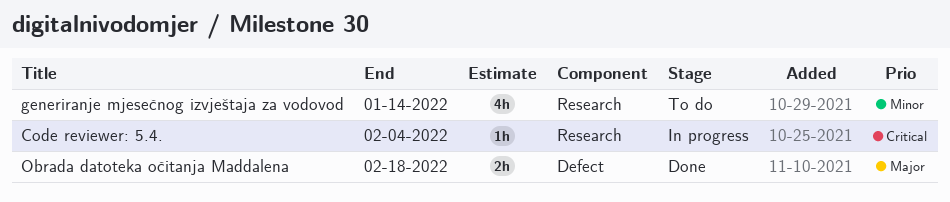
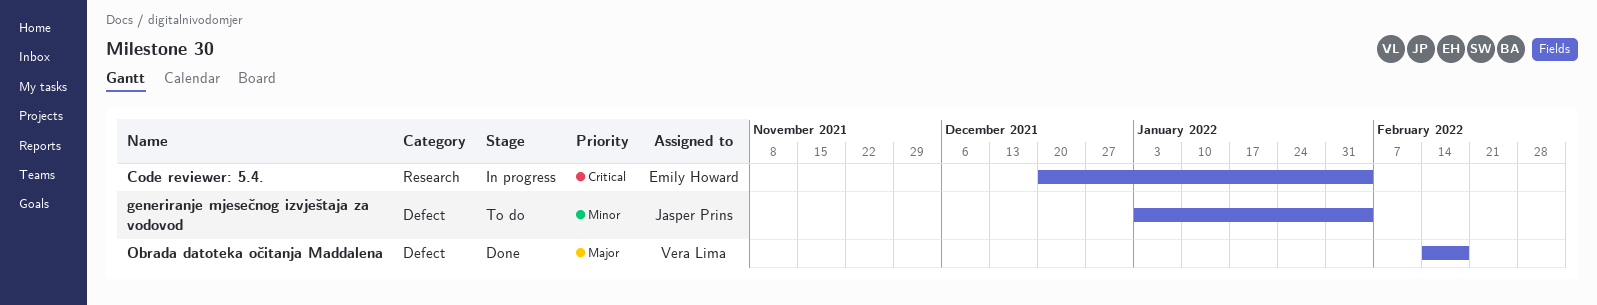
generiranje mjesečnog izvještaja za vodovod, label: Research -> Defect
generiranje mjesečnog izvještaja za vodovod, due: Jan 14 -> Feb 4

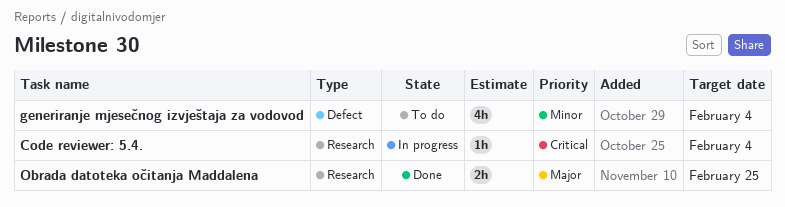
Obrada datoteka očitanja Maddalena, label: Defect -> Research
Obrada datoteka očitanja Maddalena, due: Feb 18 -> Feb 25

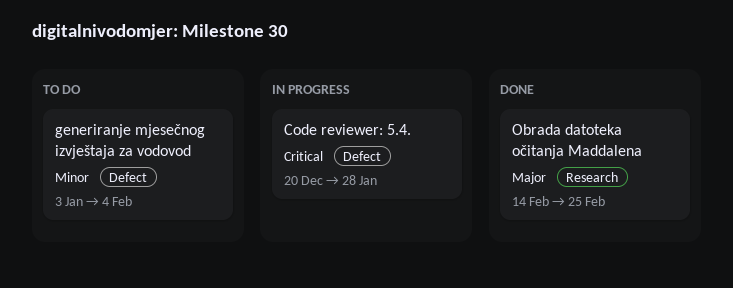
Code reviewer: 5.4., label: Research -> Defect
Code reviewer: 5.4., due: Feb 4 -> Jan 28

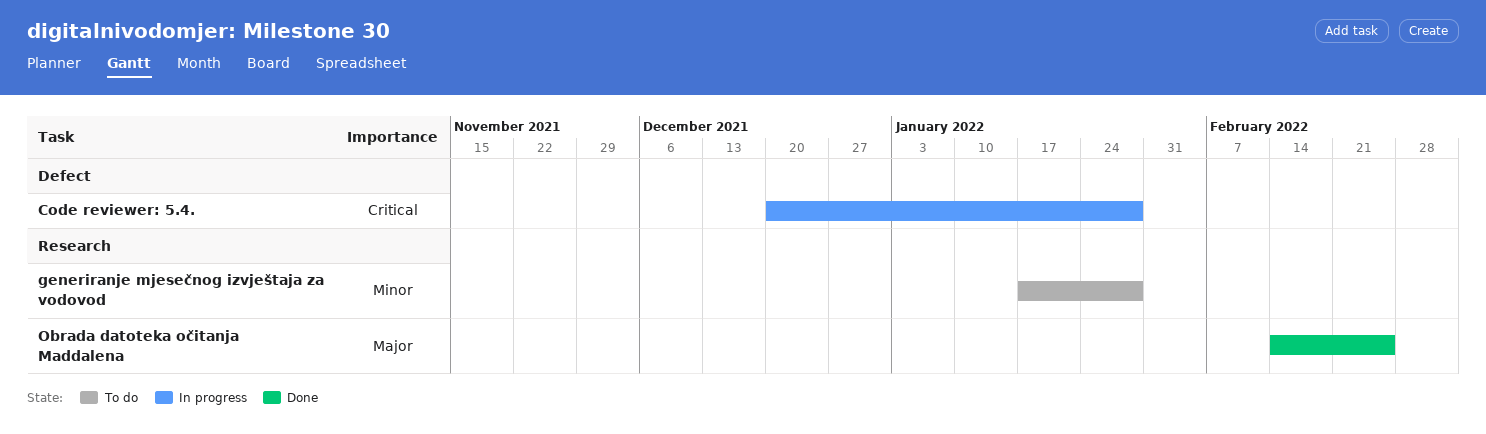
generiranje mjesečnog izvještaja za vodovod, label: Defect -> Research
generiranje mjesečnog izvještaja za vodovod, start: Jan 3 -> Jan 17
generiranje mjesečnog izvještaja za vodovod, due: Feb 4 -> Jan 28

